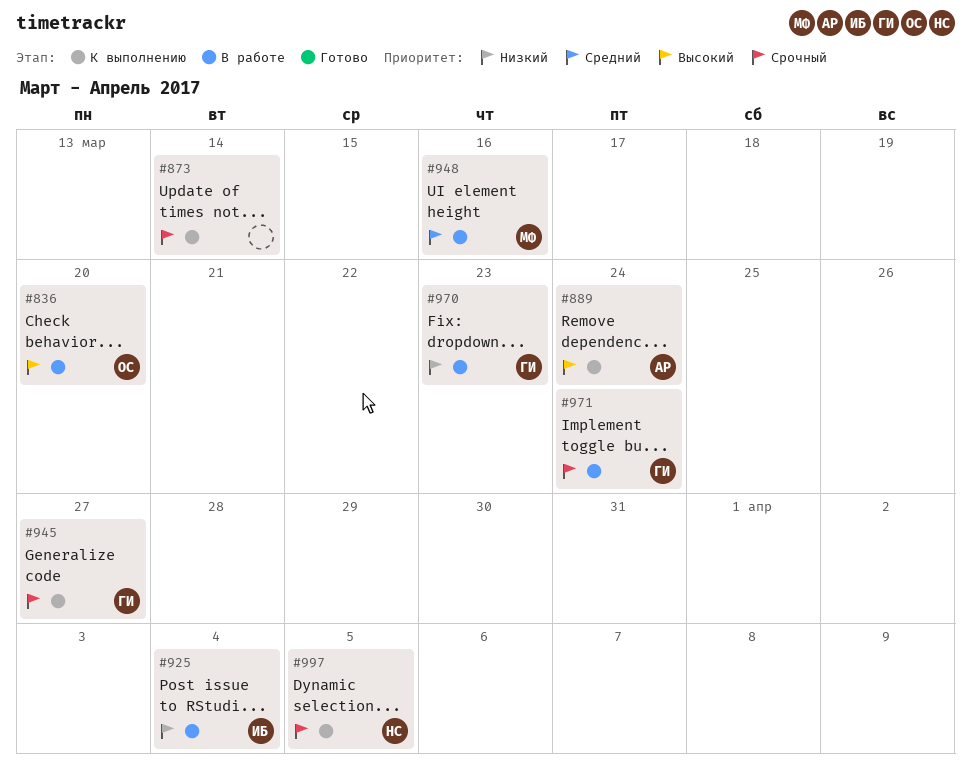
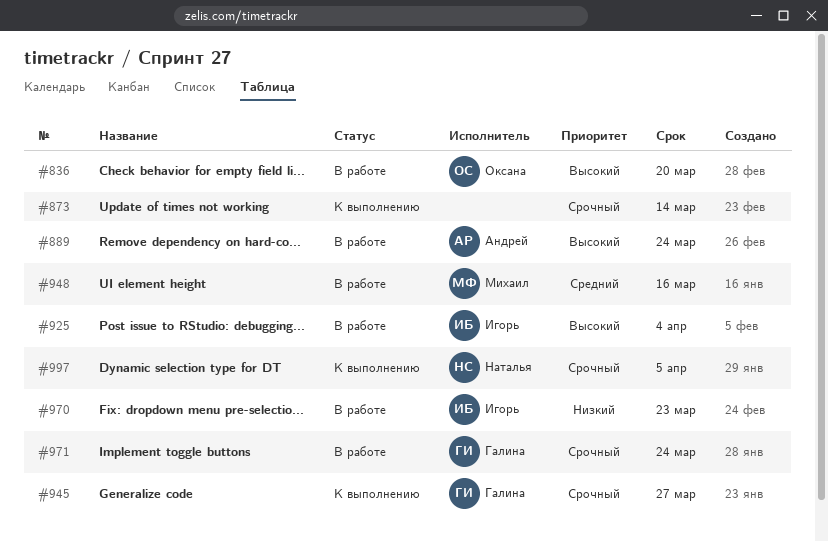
#889, status: К выполнению -> В работе
#925, priority: Низкий -> Высокий
#970, owner: Галина -> Игорь

